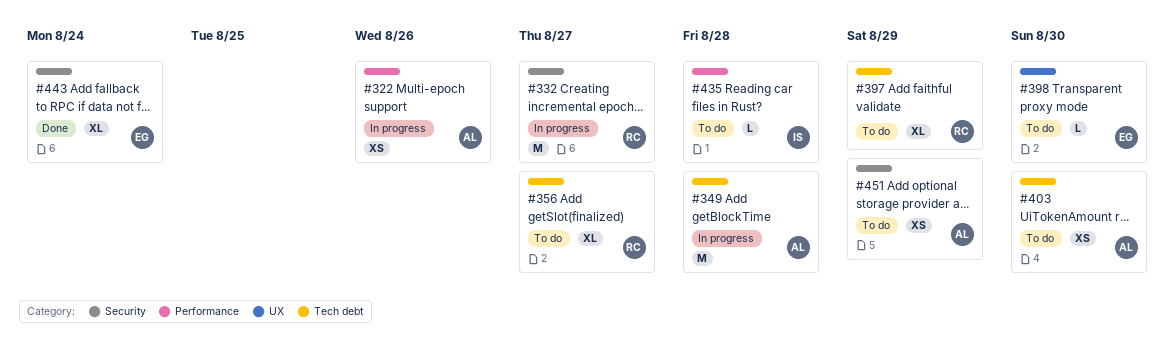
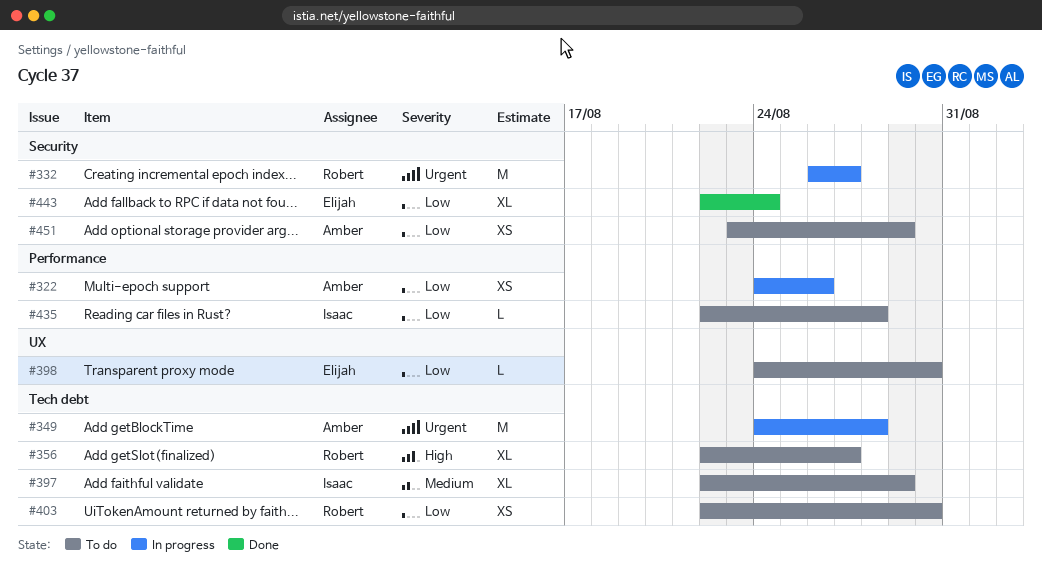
#397, owner: Robert -> Isaac
#403, owner: Amber -> Robert

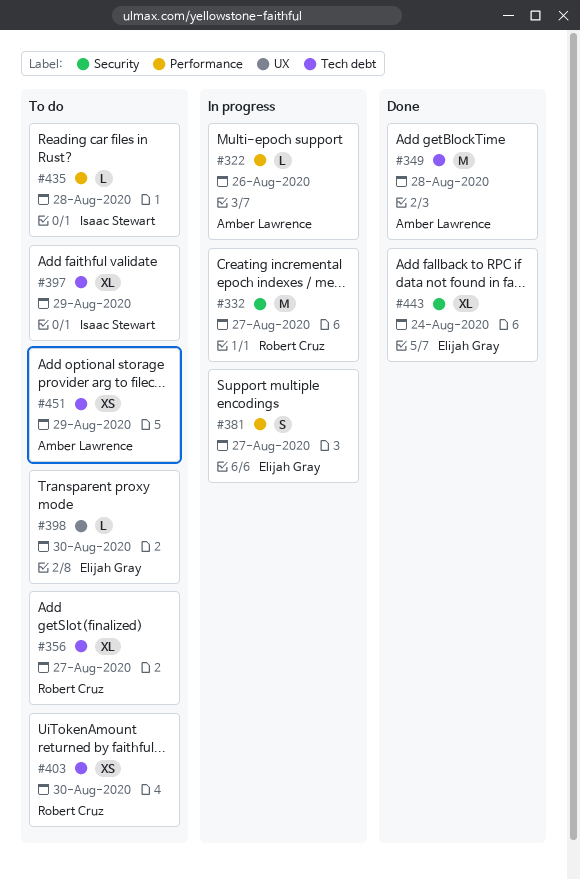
#322, estimate: XS -> L
#349, status: In progress -> Done
#381: none -> present
#451, label: Security -> Tech debt

